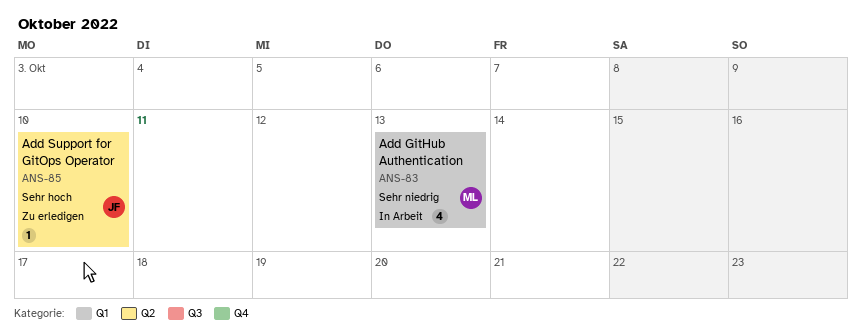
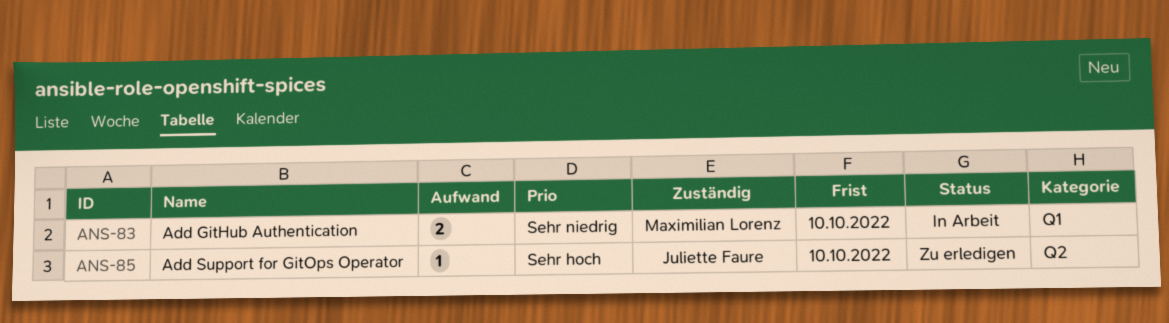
ANS-83, estimate: 4 -> 2
ANS-83, due: Oct 13 -> Oct 10

